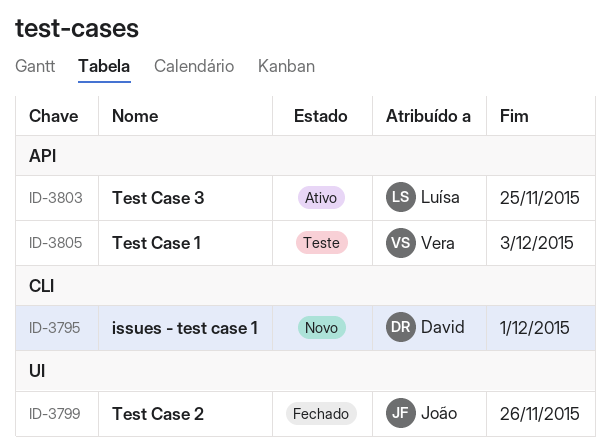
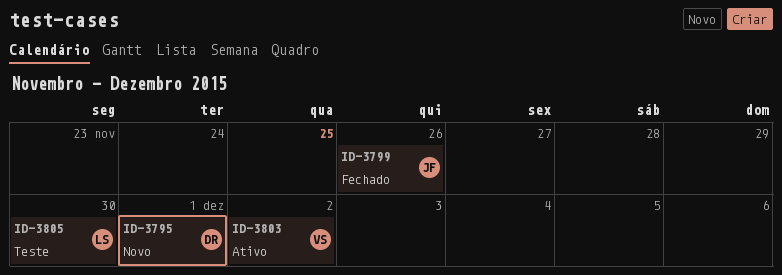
ID-3803, owner: Luísa -> Vera
ID-3803, due: Nov 25 -> Dec 2
ID-3805, owner: Vera -> Luísa
ID-3805, due: Dec 3 -> Nov 30

